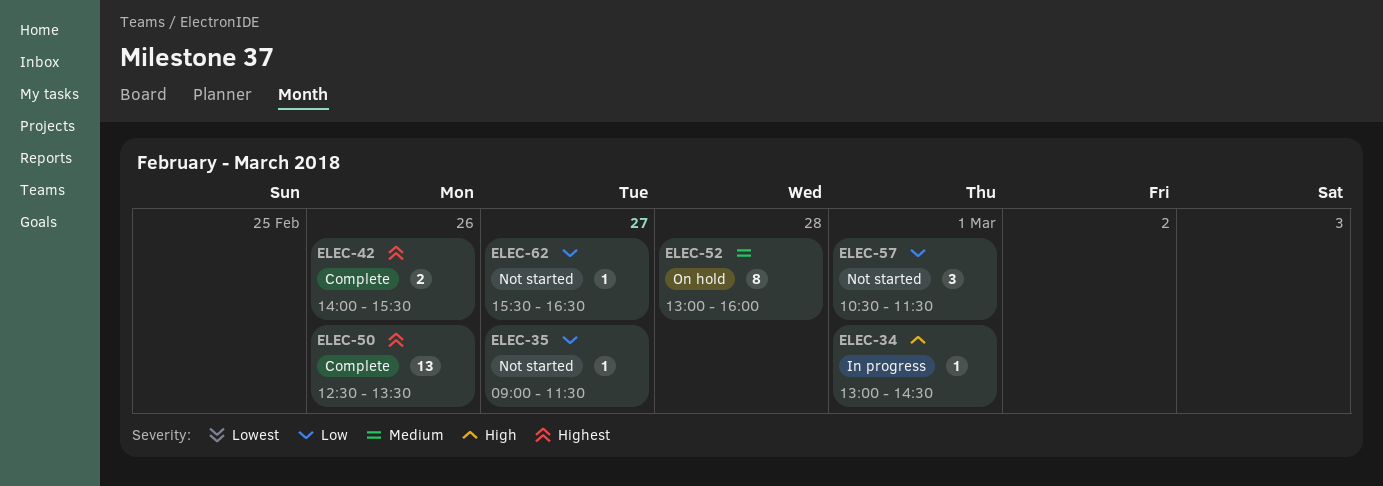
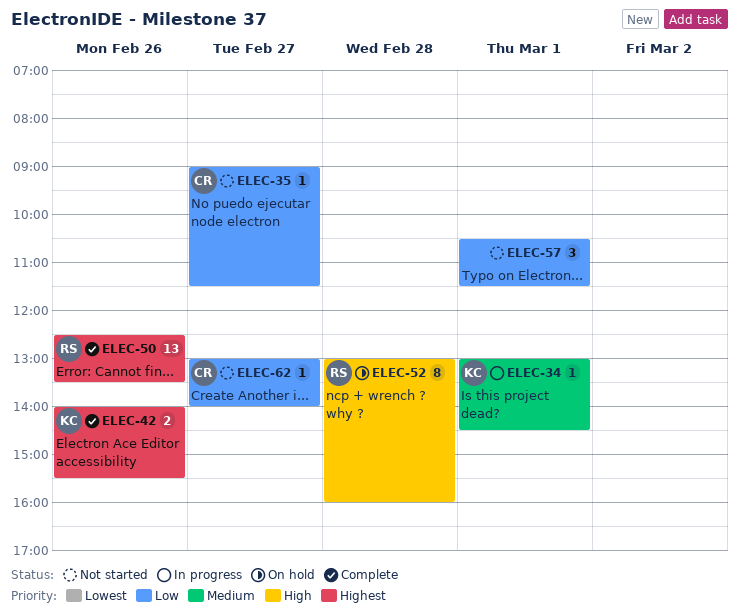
ELEC-34, priority: High -> Medium
ELEC-52, priority: Medium -> High
ELEC-62, begins: 15:30 -> 13:00
ELEC-62, ends: 16:30 -> 14:00

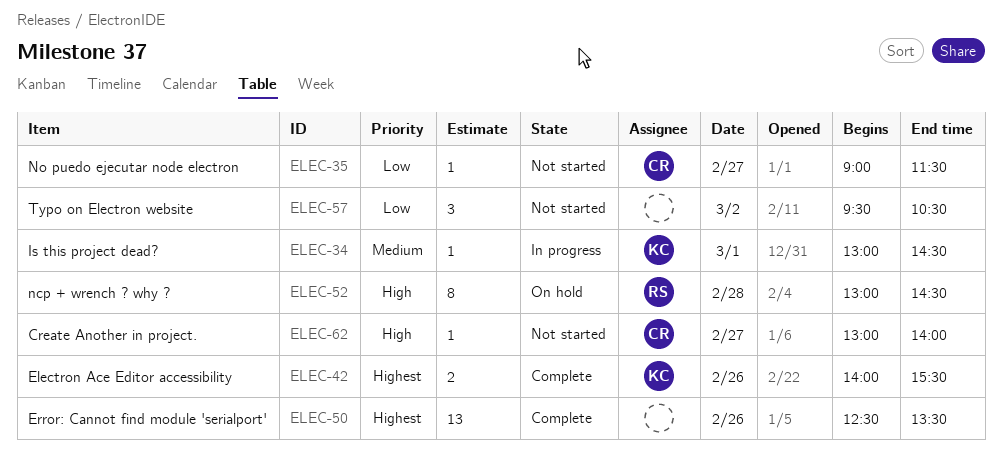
ELEC-50, owner: RS -> none
ELEC-52, ends: 16:00 -> 14:30
ELEC-57, day: Mar 1 -> Mar 2
ELEC-57, begins: 10:30 -> 09:30
ELEC-57, ends: 11:30 -> 10:30
ELEC-62, priority: Low -> High

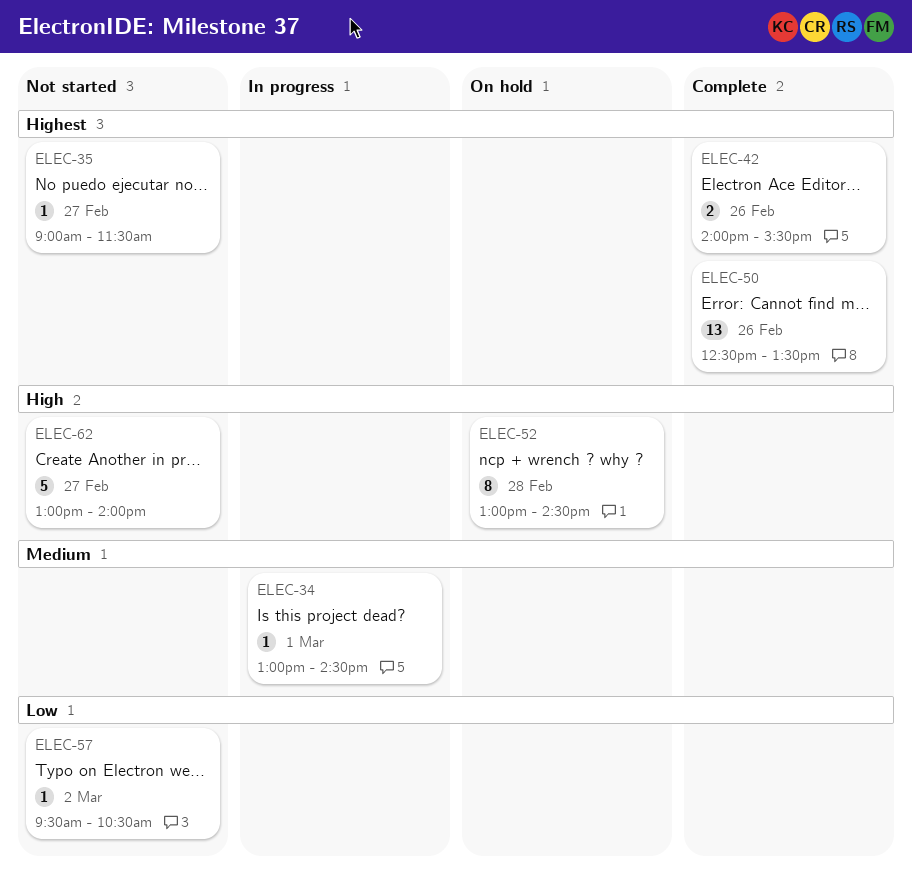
ELEC-35, priority: Low -> Highest
ELEC-57, estimate: 3 -> 1
ELEC-62, estimate: 1 -> 5

